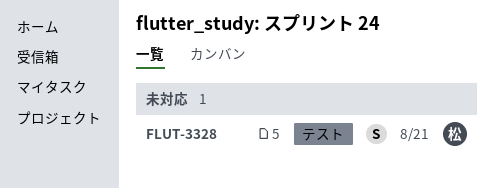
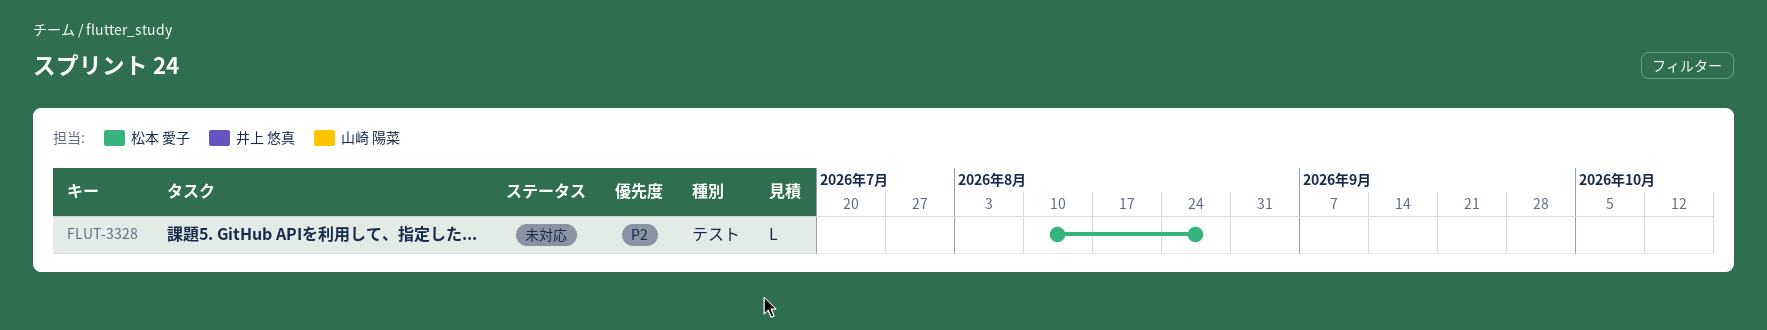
FLUT-3328, estimate: S -> L
FLUT-3328, due: Aug 21 -> Aug 28

